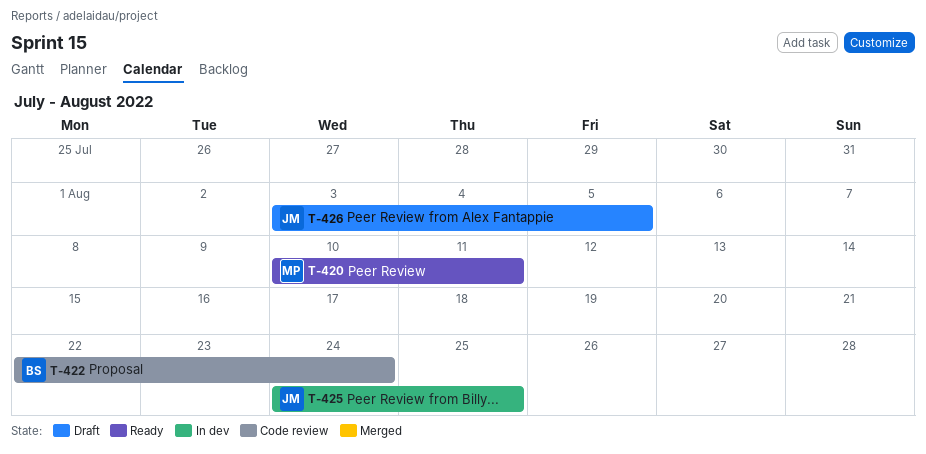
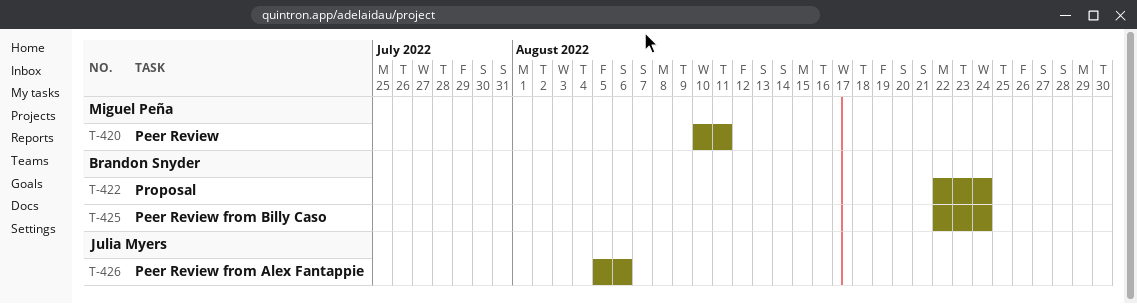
T-425, owner: Julia Myers -> Brandon Snyder
T-425, start: Aug 24 -> Aug 22
T-425, due: Aug 25 -> Aug 24
T-426, start: Aug 3 -> Aug 5
T-426, due: Aug 5 -> Aug 6

